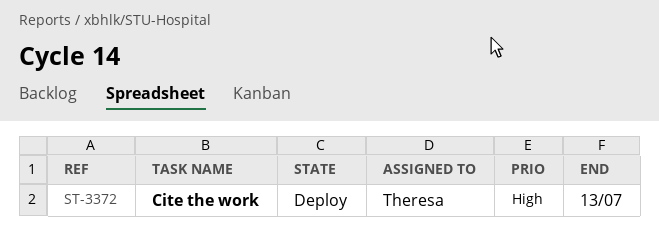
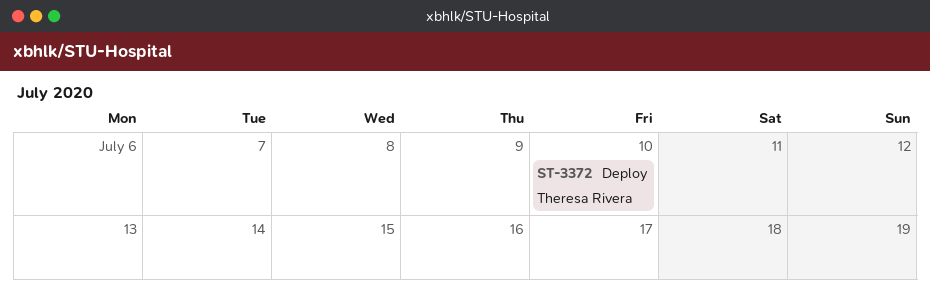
ST-3372, due: Jul 13 -> Jul 10

